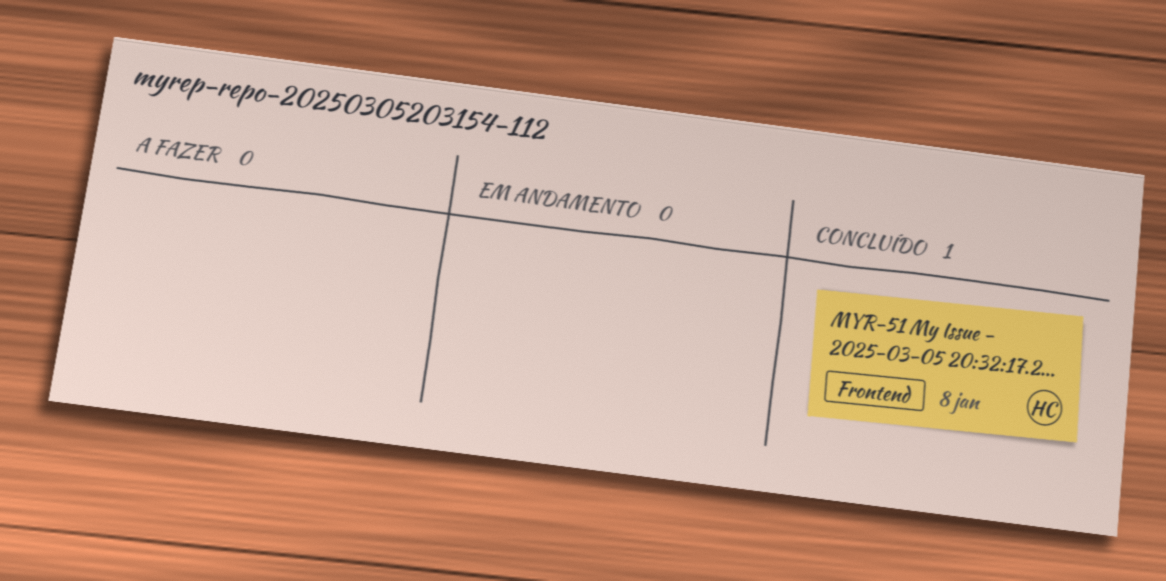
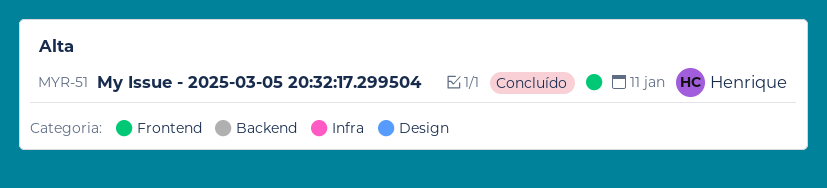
MYR-51, due: Jan 8 -> Jan 11

